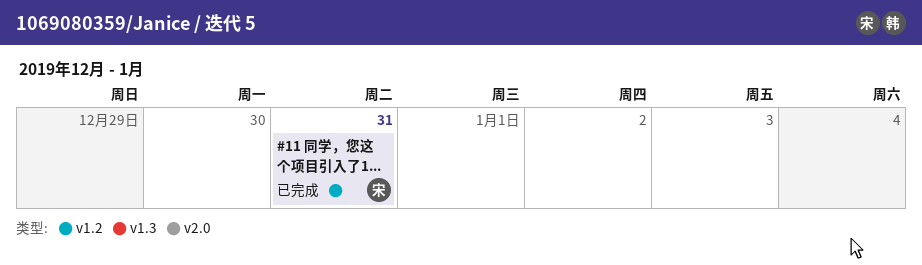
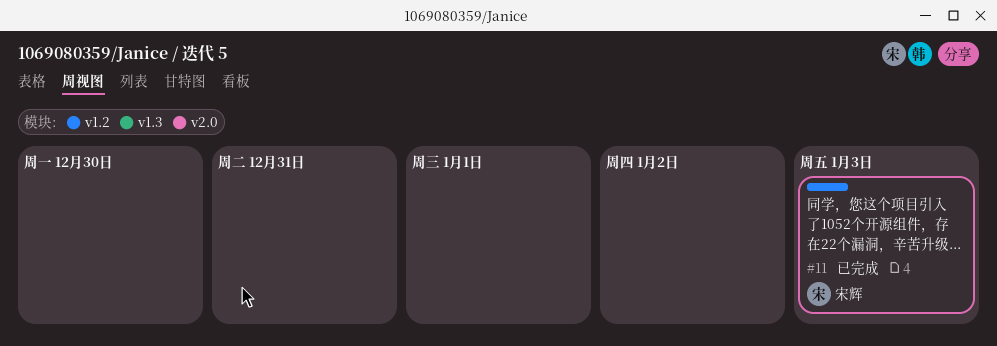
#11, due: Dec 31 -> Jan 3

